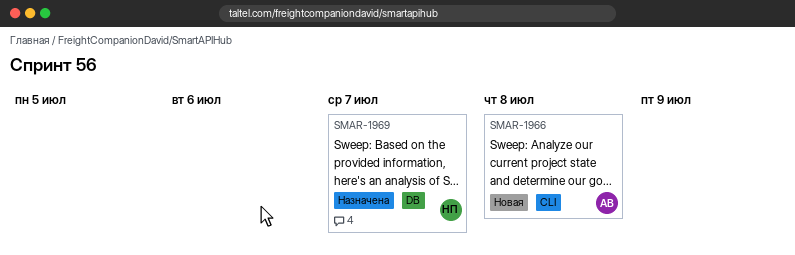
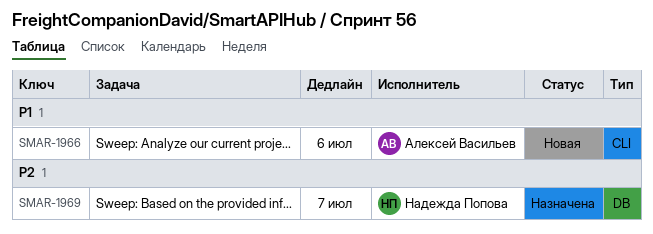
SMAR-1966, due: Jul 8 -> Jul 6

